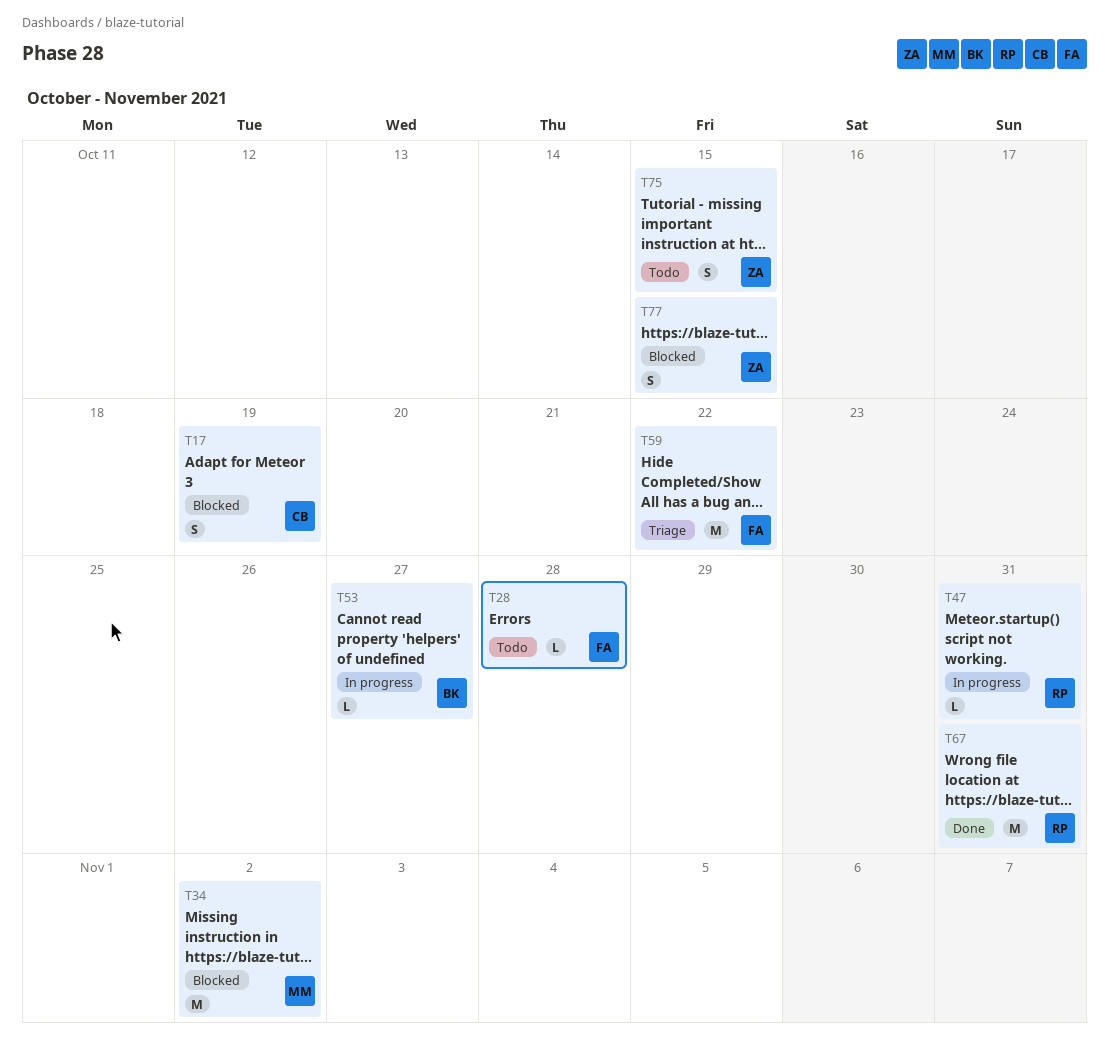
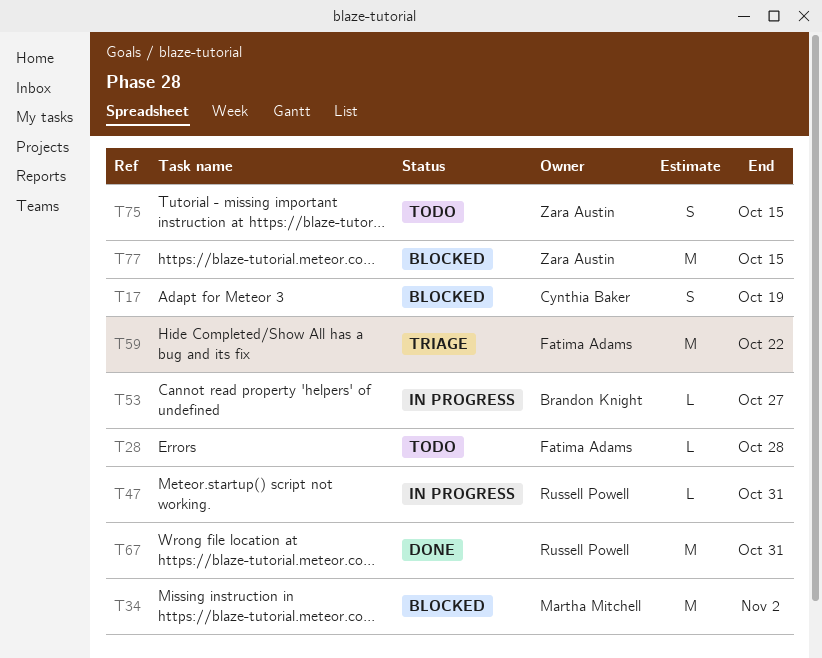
T77, estimate: S -> M

